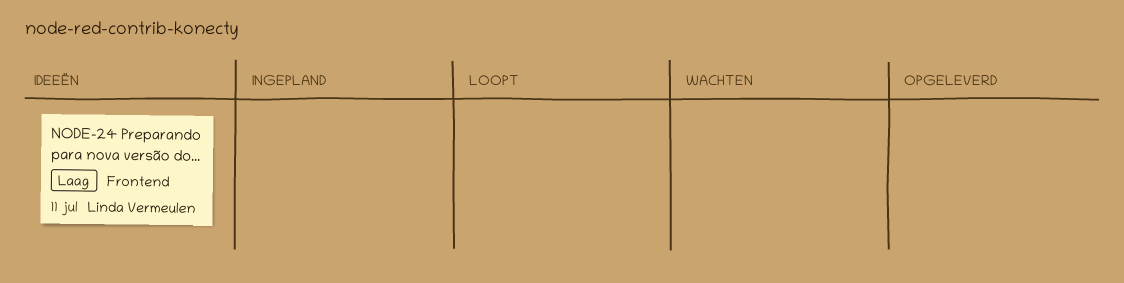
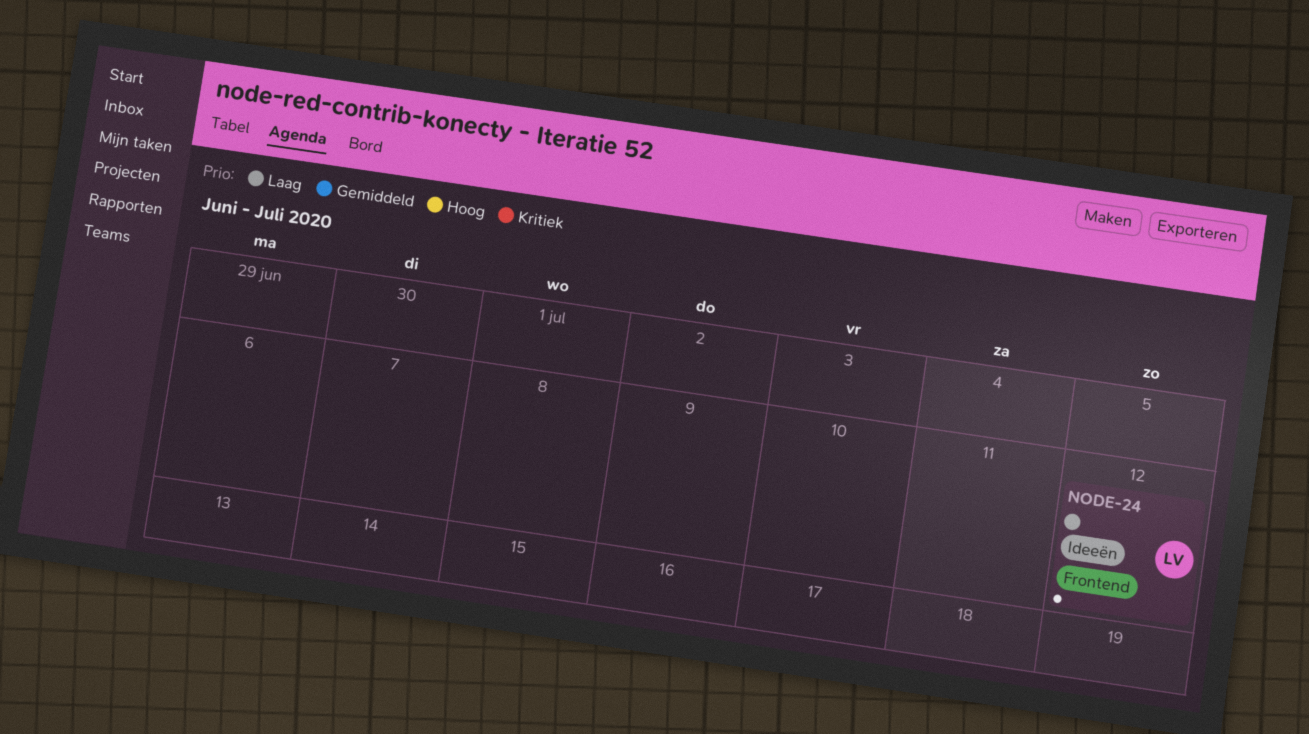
NODE-24, due: Jul 11 -> Jul 12

